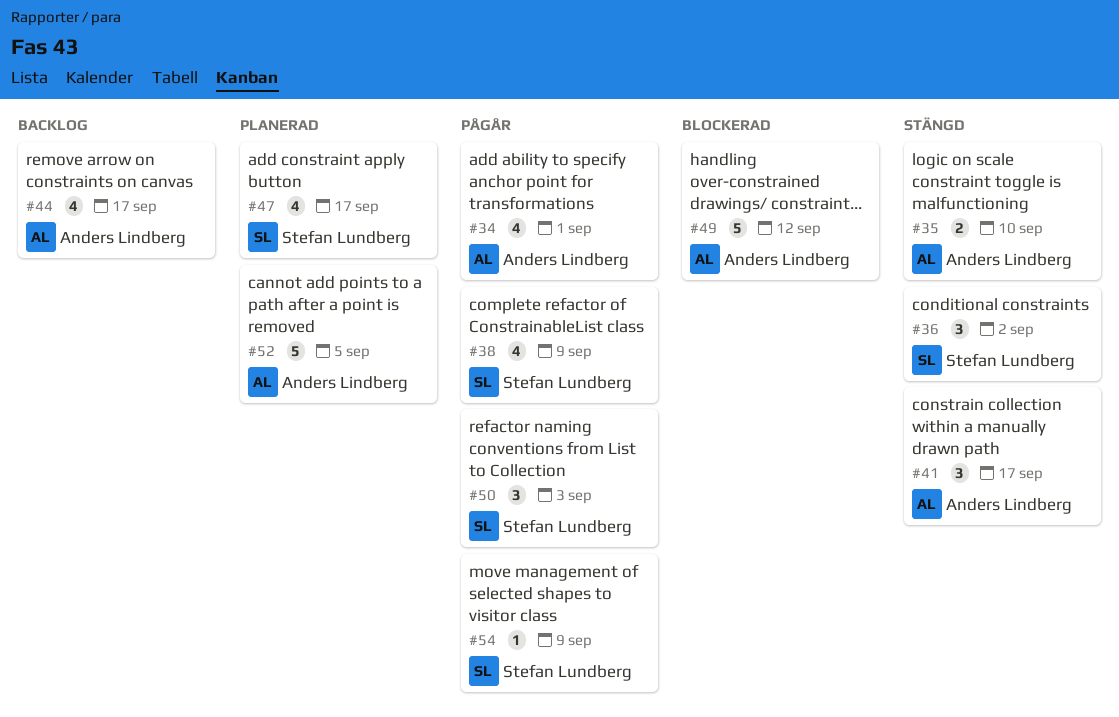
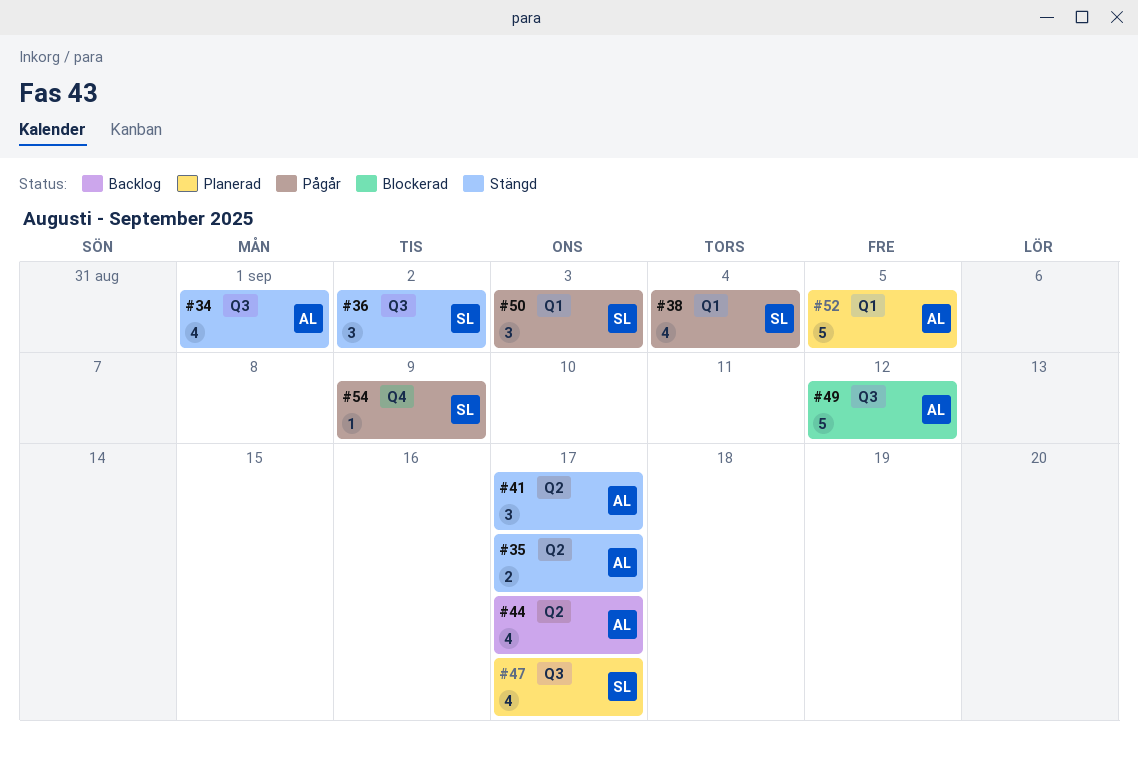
#34, status: Pågår -> Stängd
#35, due: Sep 10 -> Sep 17
#38, due: Sep 9 -> Sep 4

